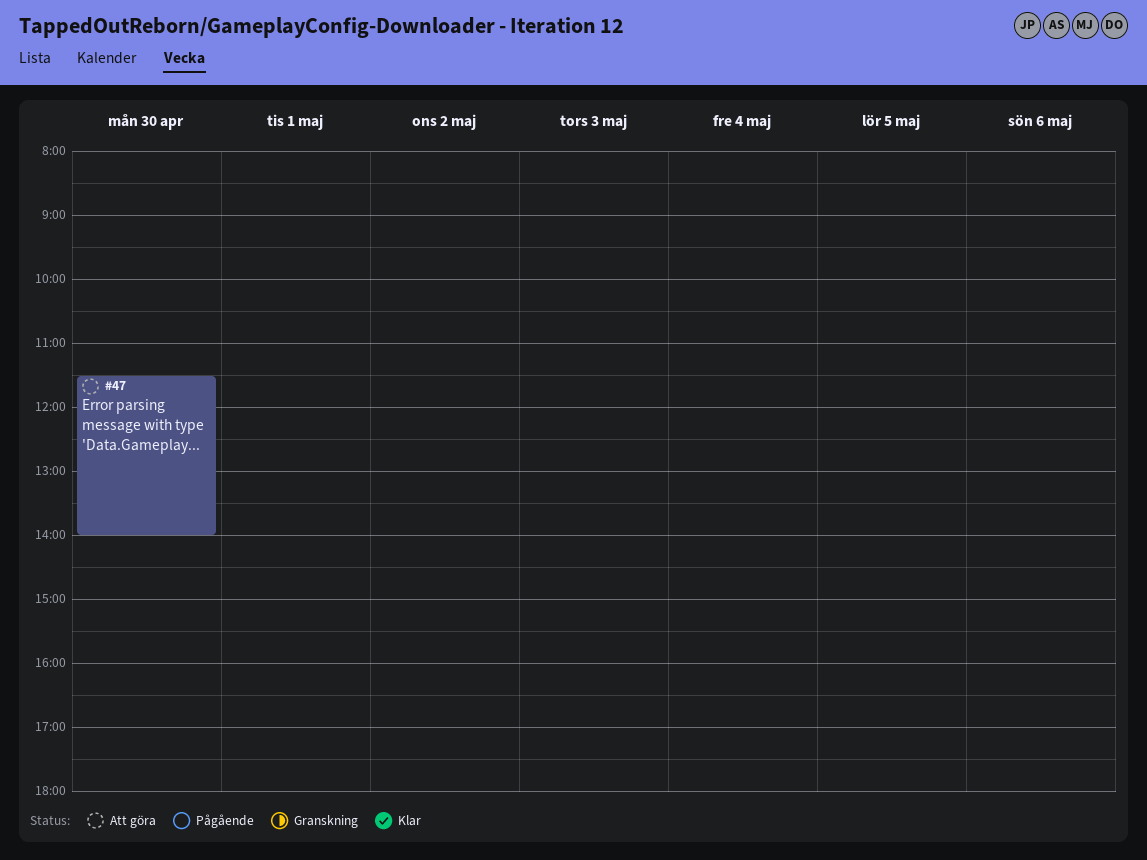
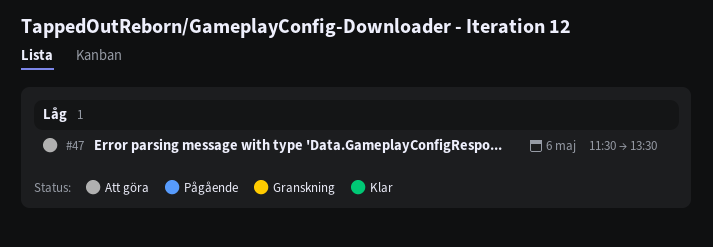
#47, day: Apr 30 -> May 6
#47, ends: 14:00 -> 13:30

